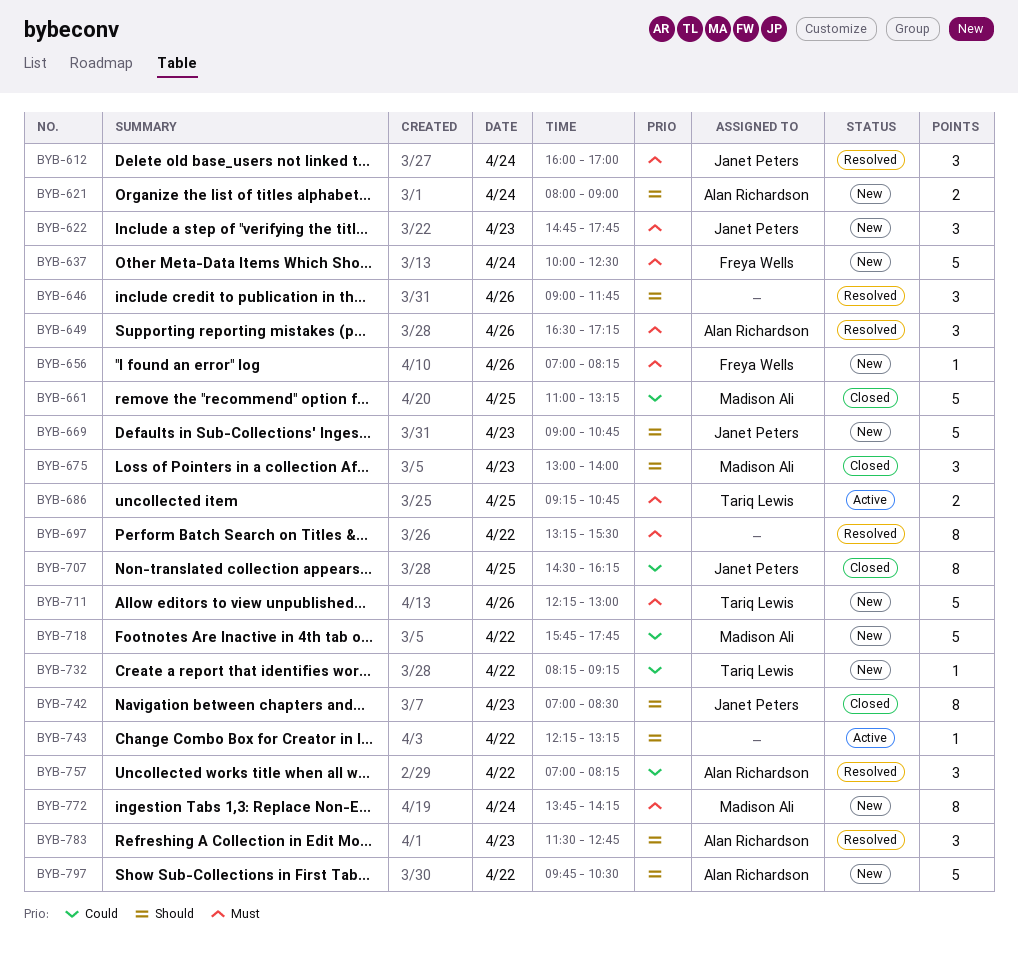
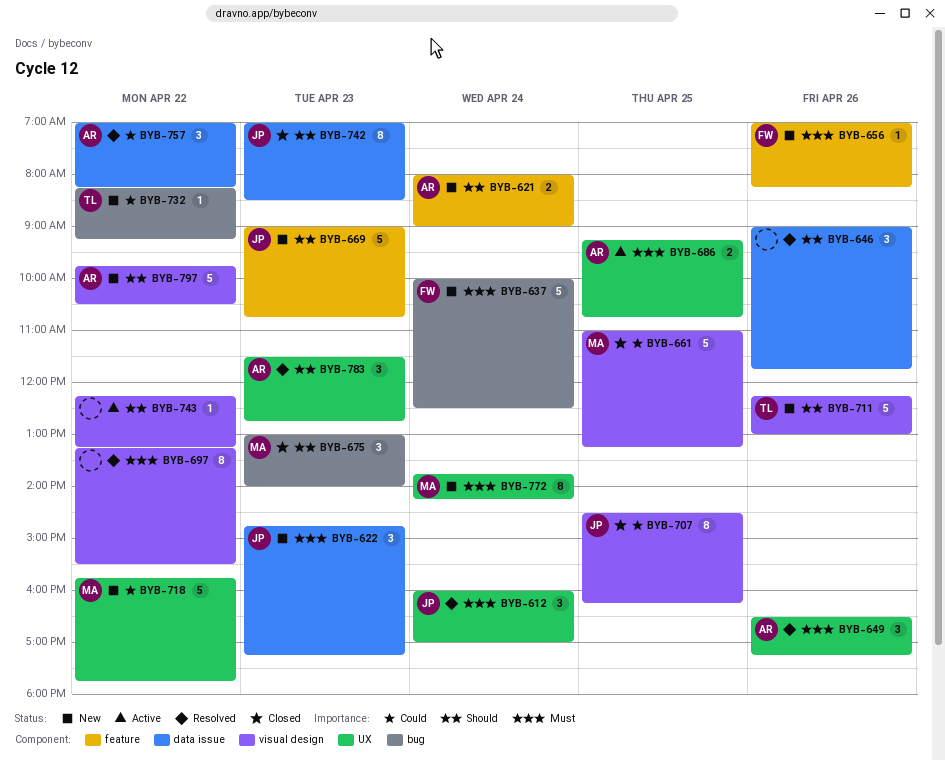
BYB-622, ends: 17:45 -> 17:15
BYB-686, owner: Tariq Lewis -> Alan Richardson
BYB-711, priority: Must -> Should

